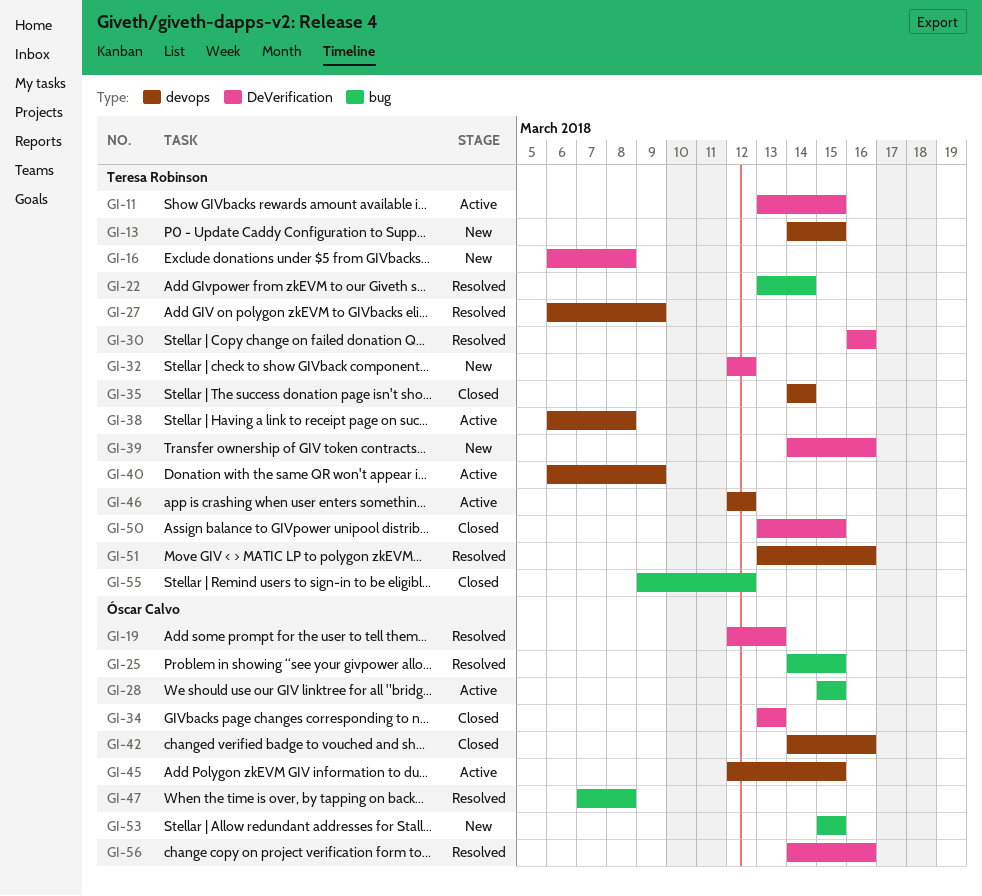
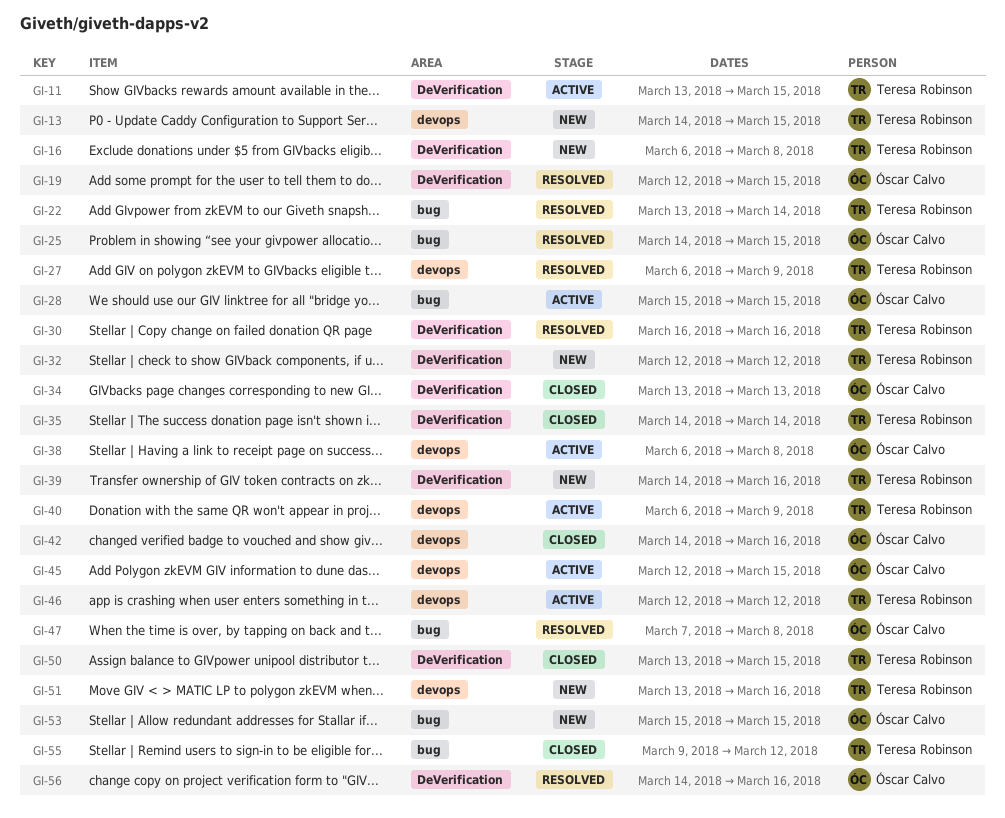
GI-19, due: Mar 13 -> Mar 15
GI-35, label: devops -> DeVerification
GI-38, owner: Teresa Robinson -> Óscar Calvo
GI-51, status: Resolved -> New

